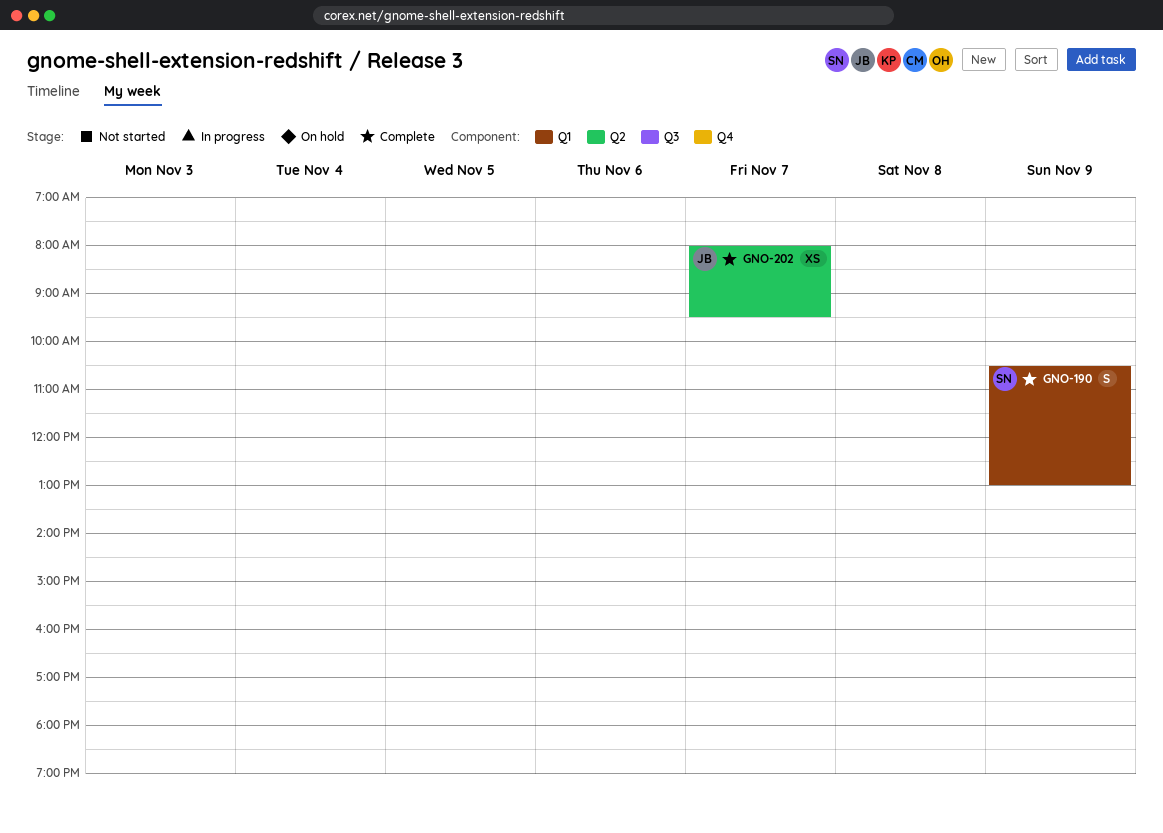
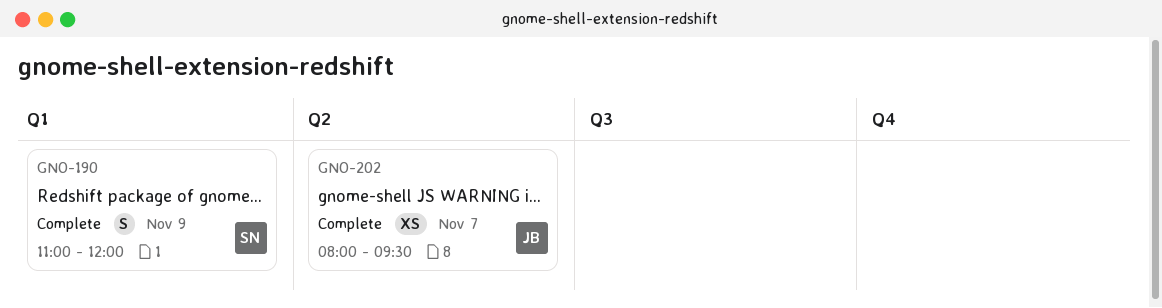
GNO-190, begins: 10:30 -> 11:00
GNO-190, ends: 13:00 -> 12:00

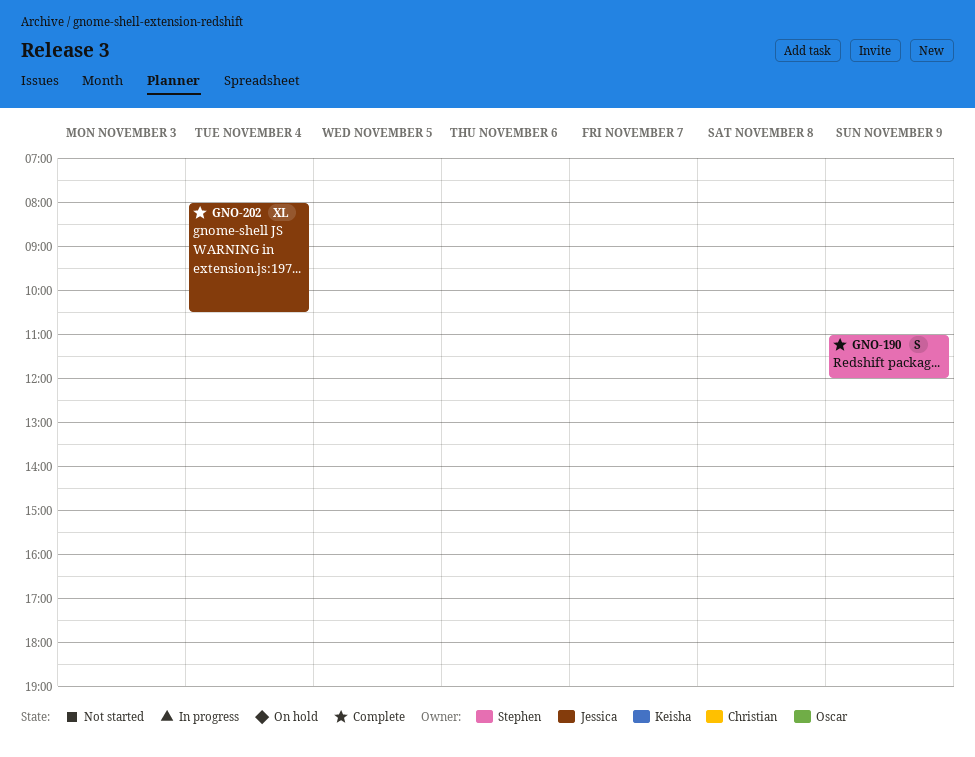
GNO-202, estimate: XS -> XL
GNO-202, day: Nov 7 -> Nov 4
GNO-202, ends: 09:30 -> 10:30

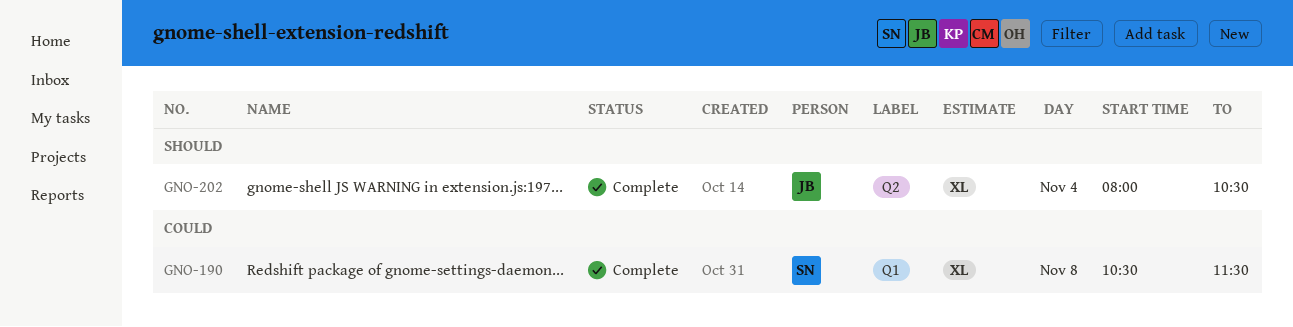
GNO-190, estimate: S -> XL
GNO-190, day: Nov 9 -> Nov 8
GNO-190, begins: 11:00 -> 10:30
GNO-190, ends: 12:00 -> 11:30

